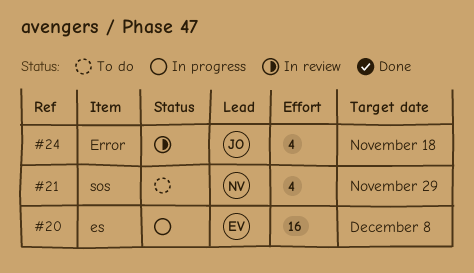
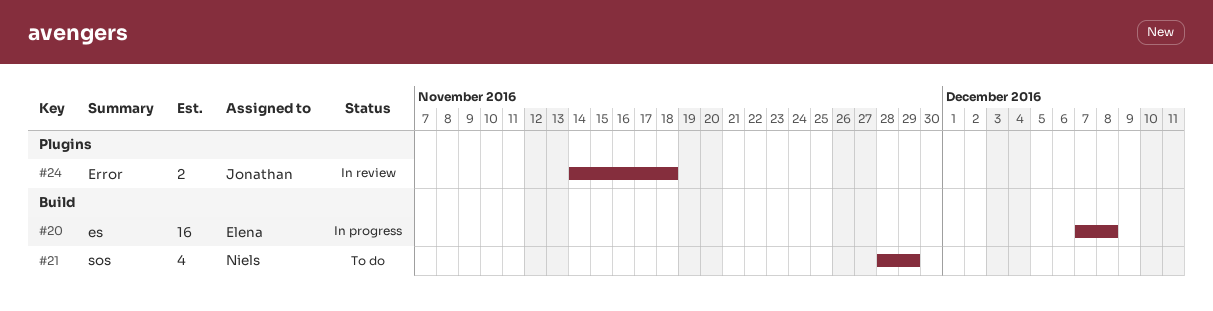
#24, estimate: 4 -> 2

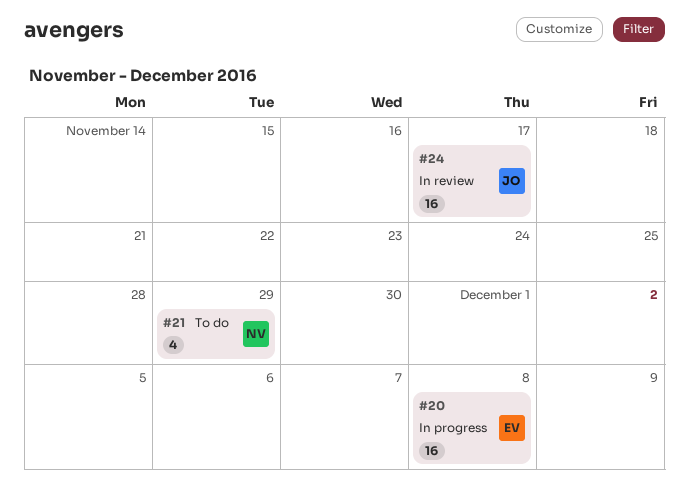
#24, estimate: 2 -> 16
#24, due: Nov 18 -> Nov 17

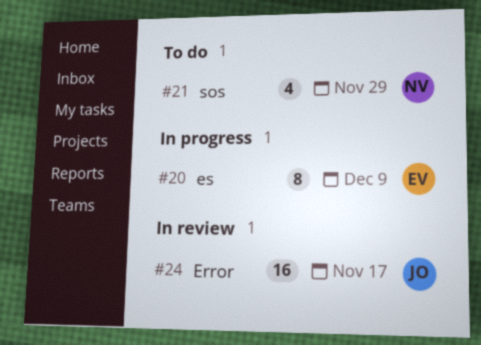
#20, estimate: 16 -> 8
#20, due: Dec 8 -> Dec 9

